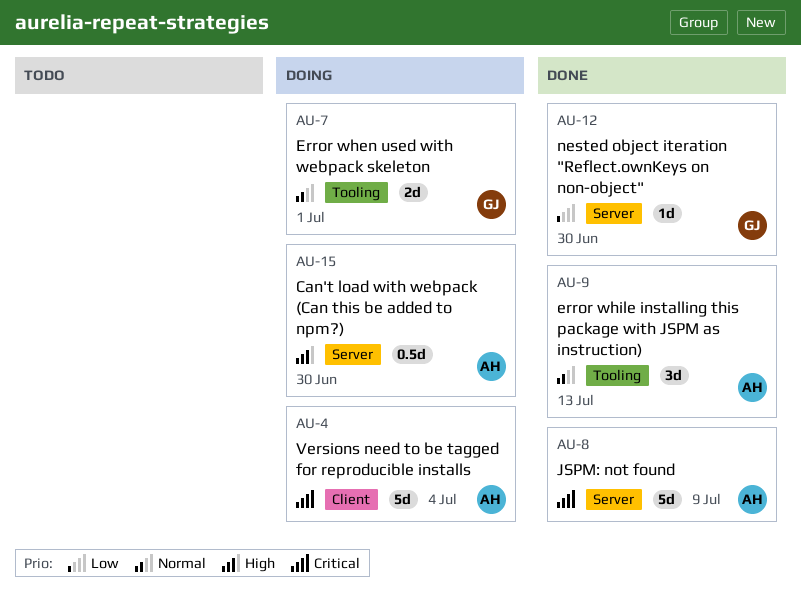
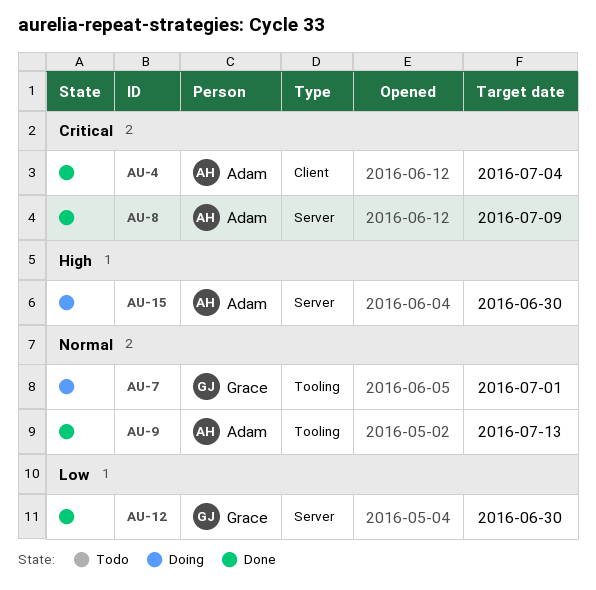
AU-4, status: Doing -> Done

